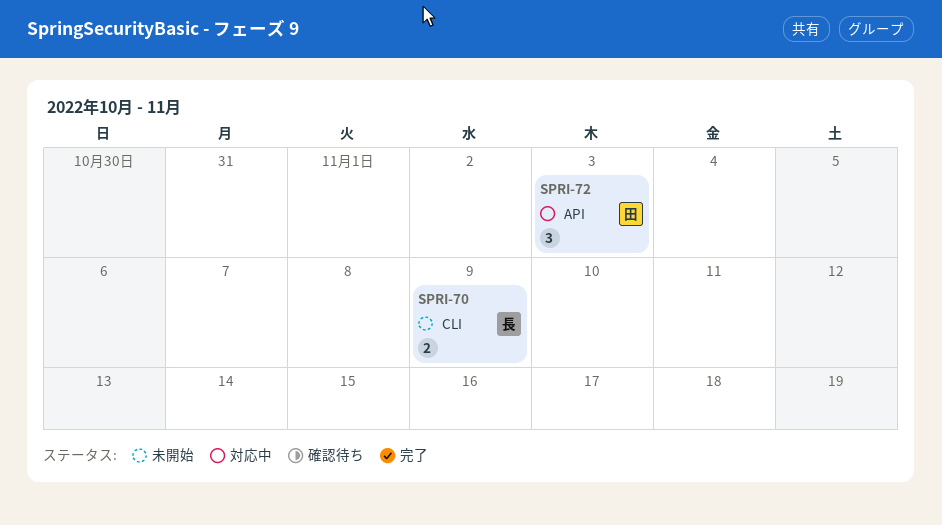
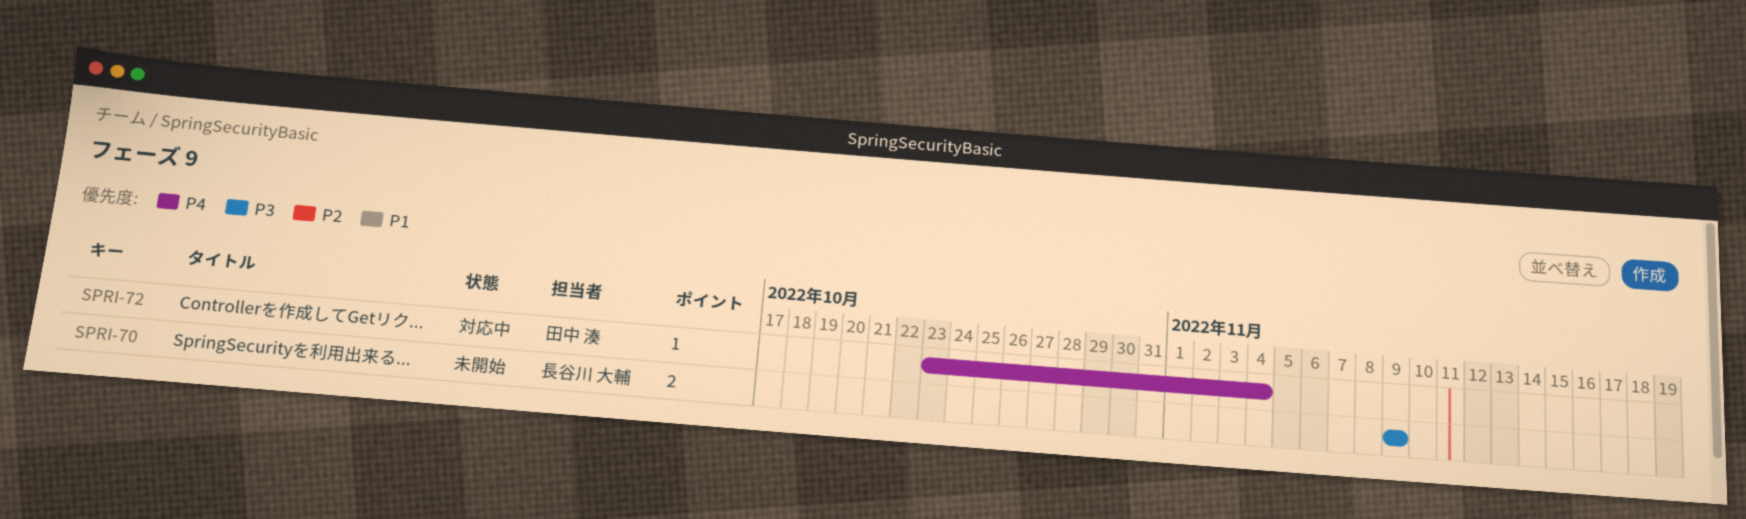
SPRI-72, estimate: 3 -> 1
SPRI-72, due: Nov 3 -> Nov 4

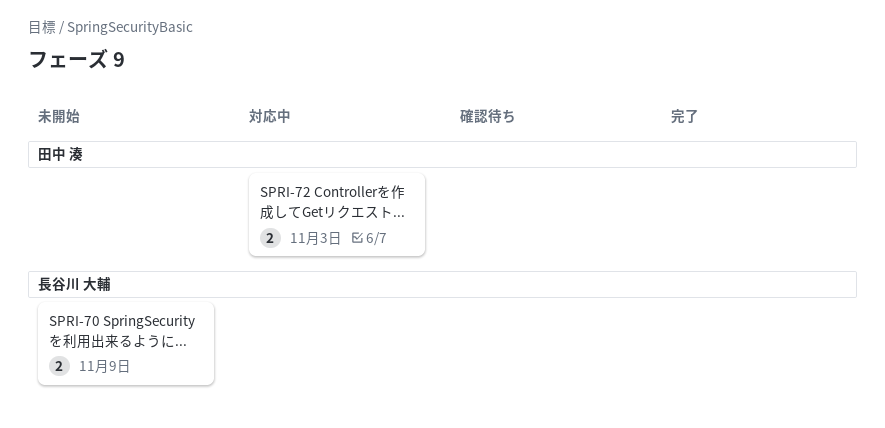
SPRI-72, estimate: 1 -> 2
SPRI-72, due: Nov 4 -> Nov 3

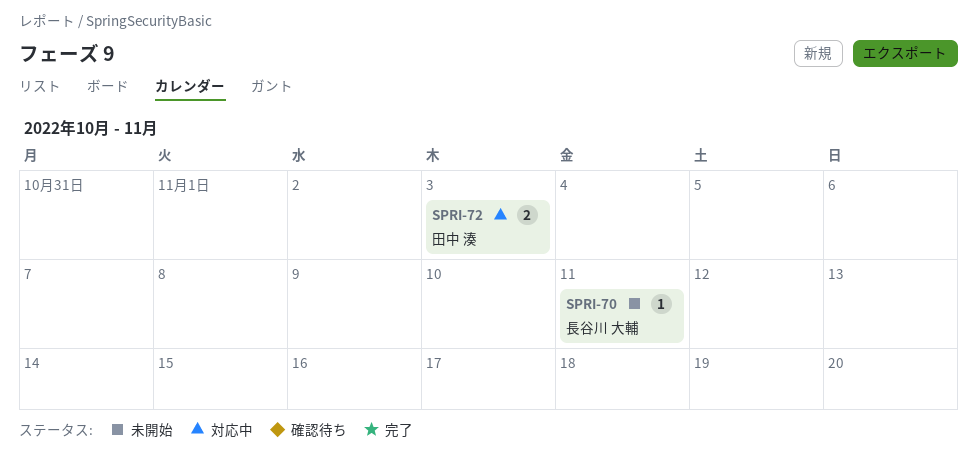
SPRI-70, estimate: 2 -> 1
SPRI-70, due: Nov 9 -> Nov 11

